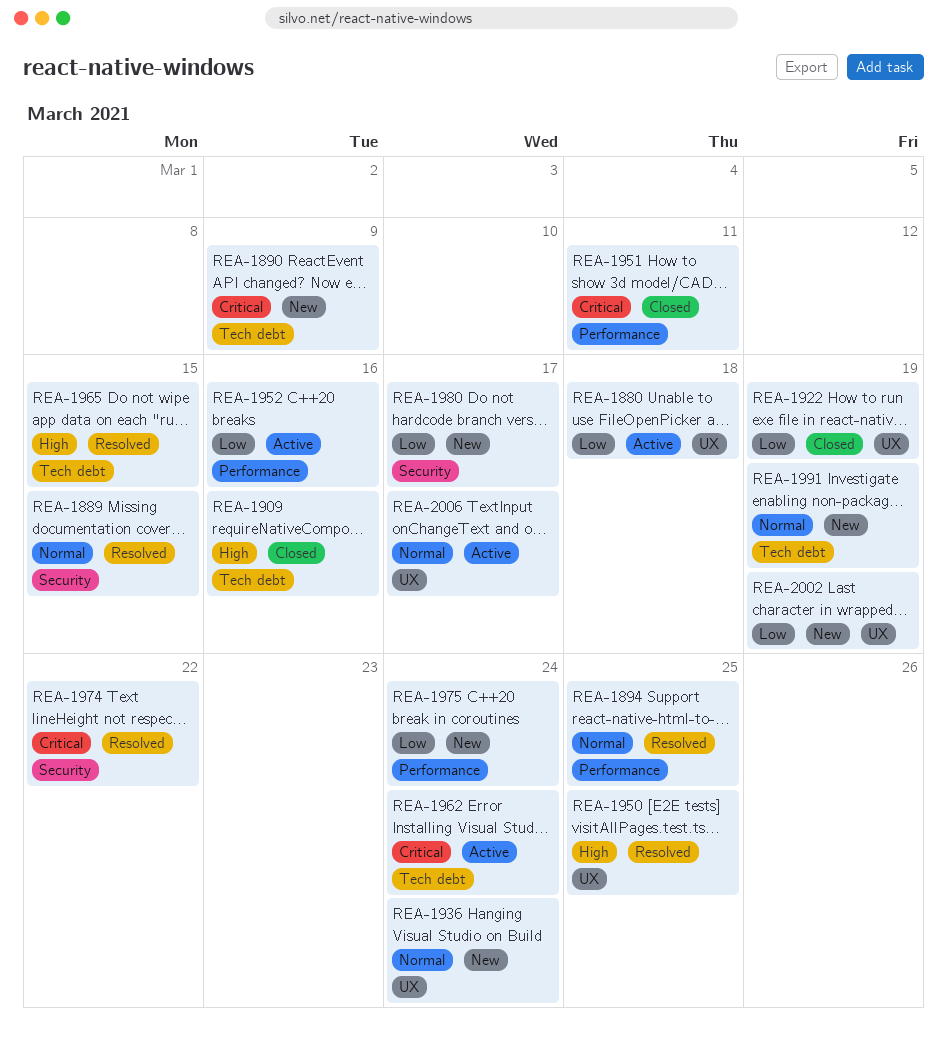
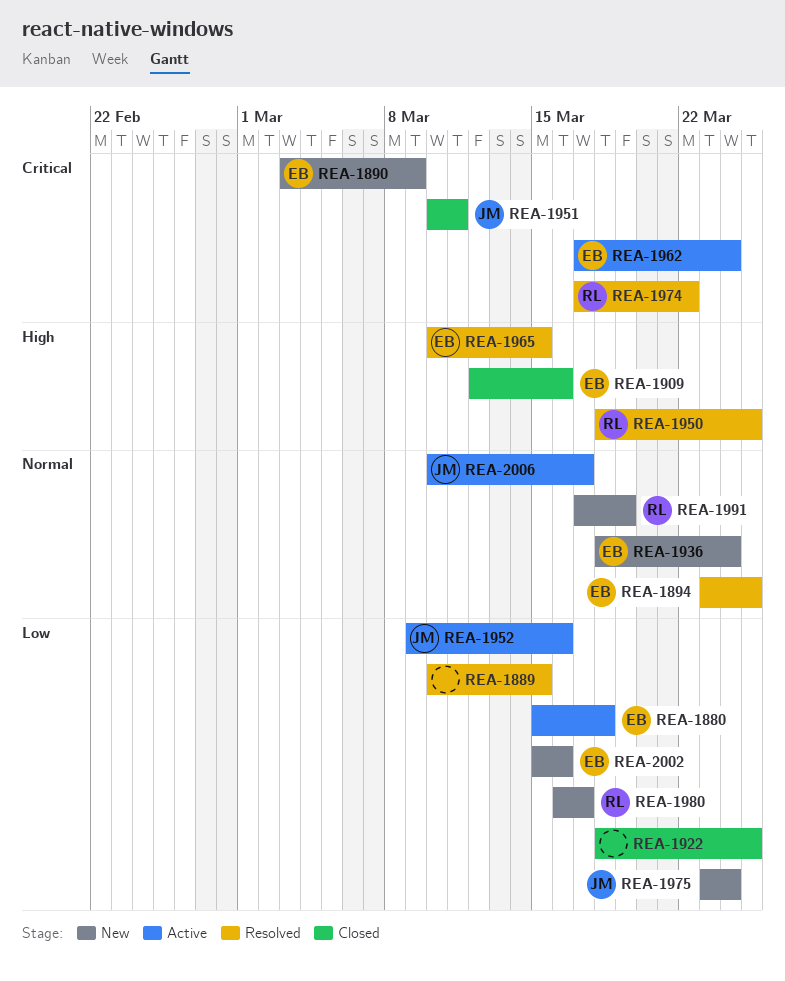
REA-1889, priority: Normal -> Low
REA-1922, due: Mar 19 -> Mar 25
REA-2002, due: Mar 19 -> Mar 16

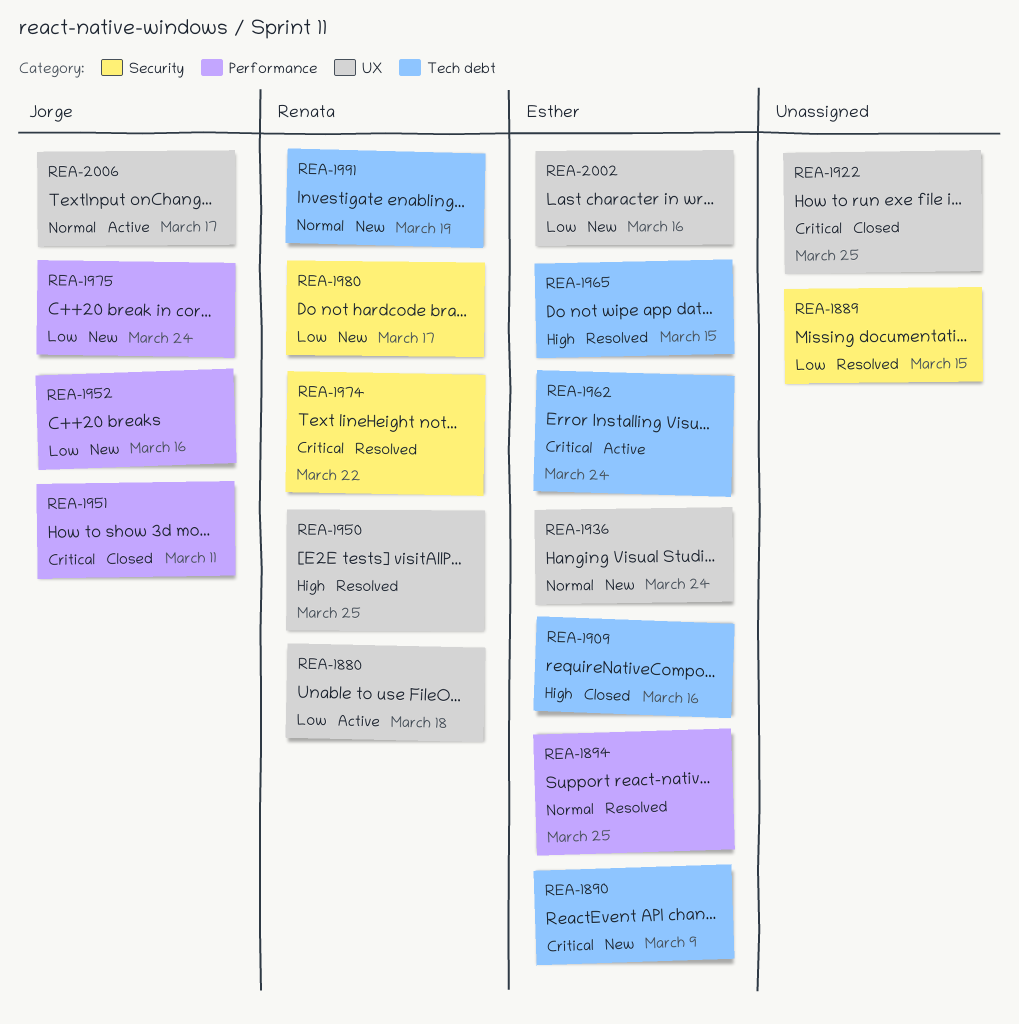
REA-1880, owner: Esther -> Renata
REA-1922, priority: Low -> Critical
REA-1952, status: Active -> New

